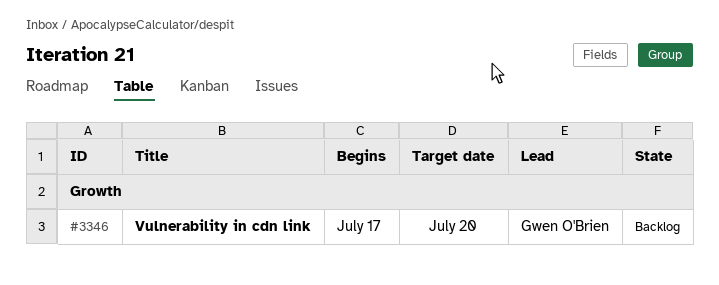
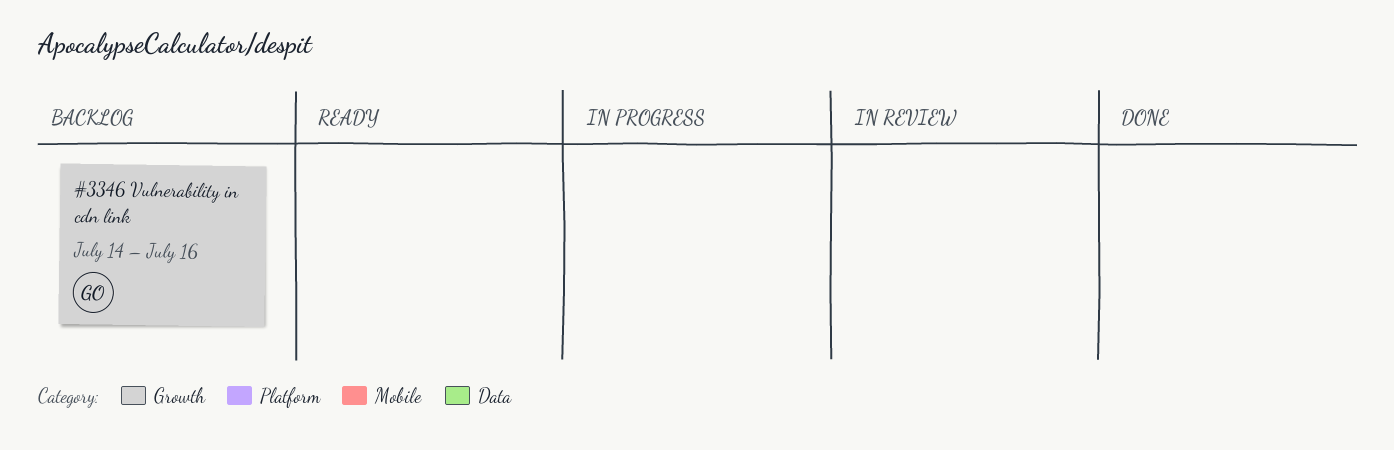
#3346, start: Jul 17 -> Jul 14
#3346, due: Jul 20 -> Jul 16

